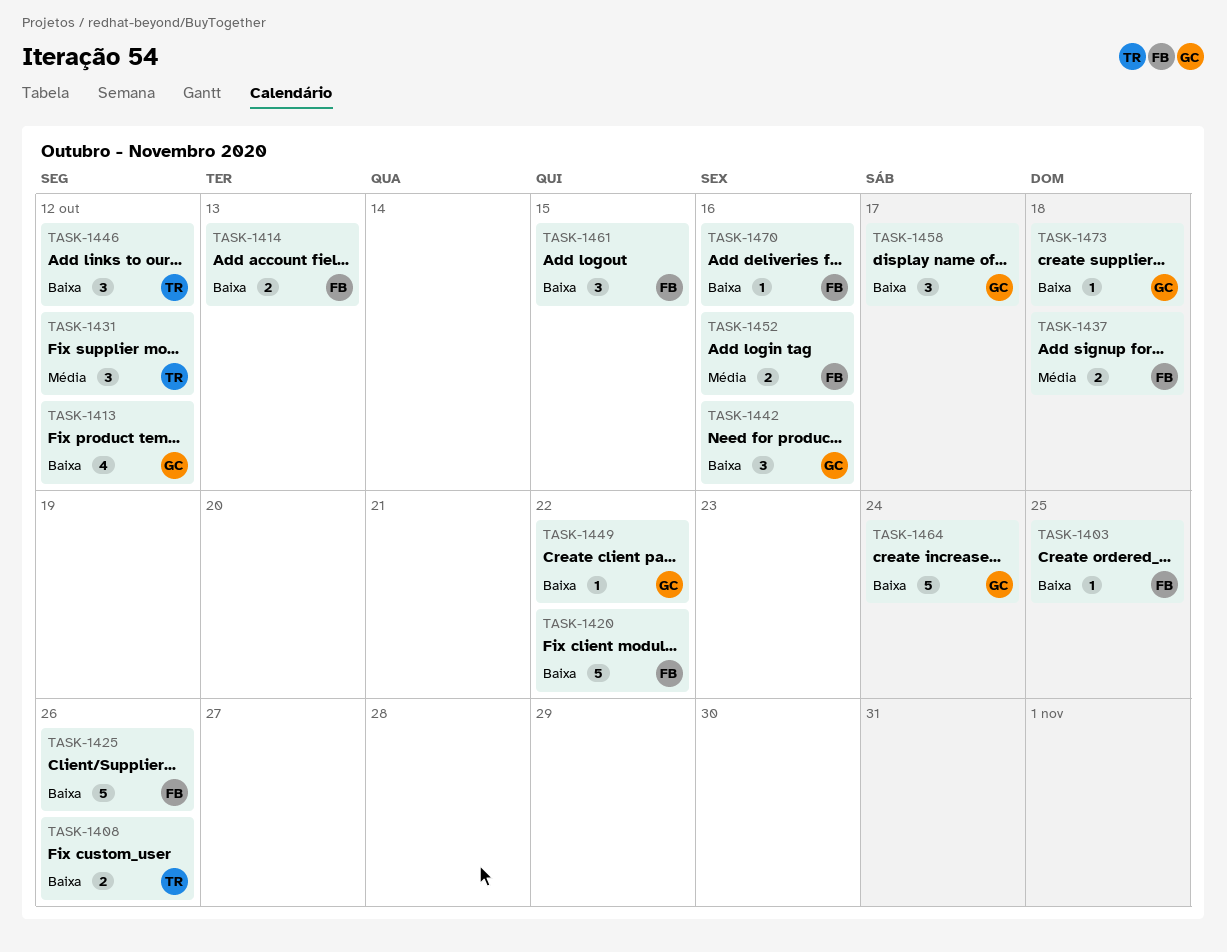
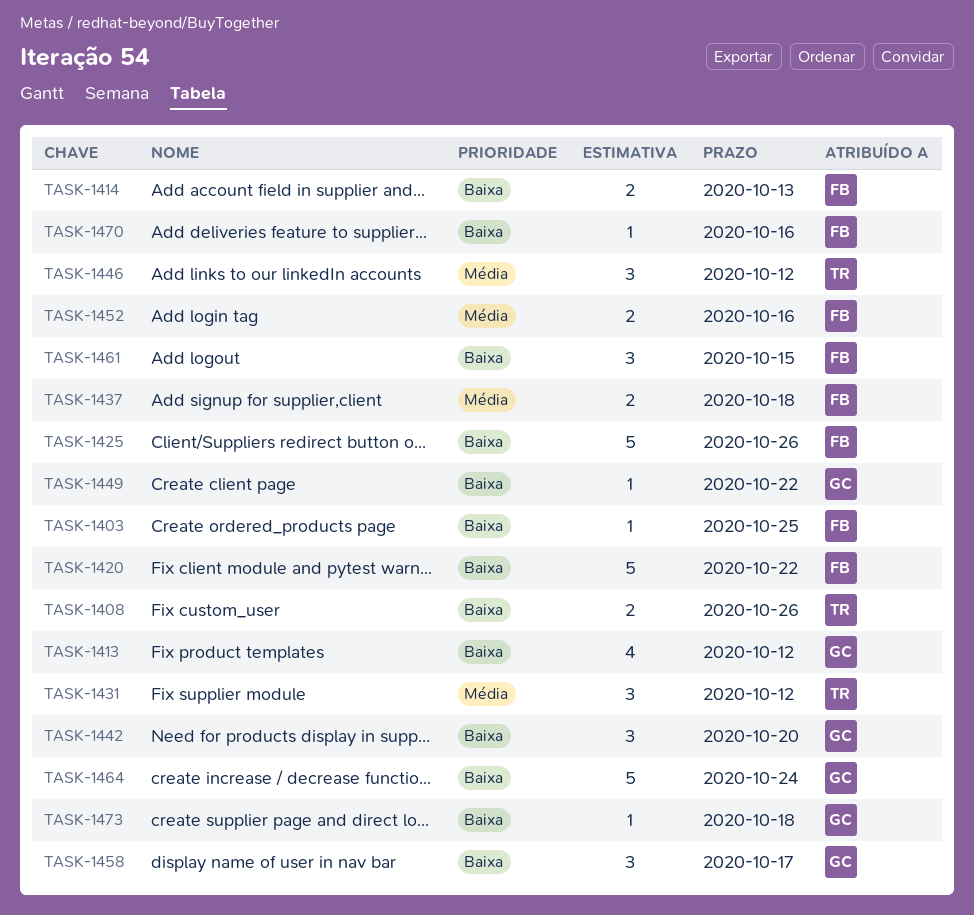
TASK-1442, due: Oct 16 -> Oct 20
TASK-1446, priority: Baixa -> Média

